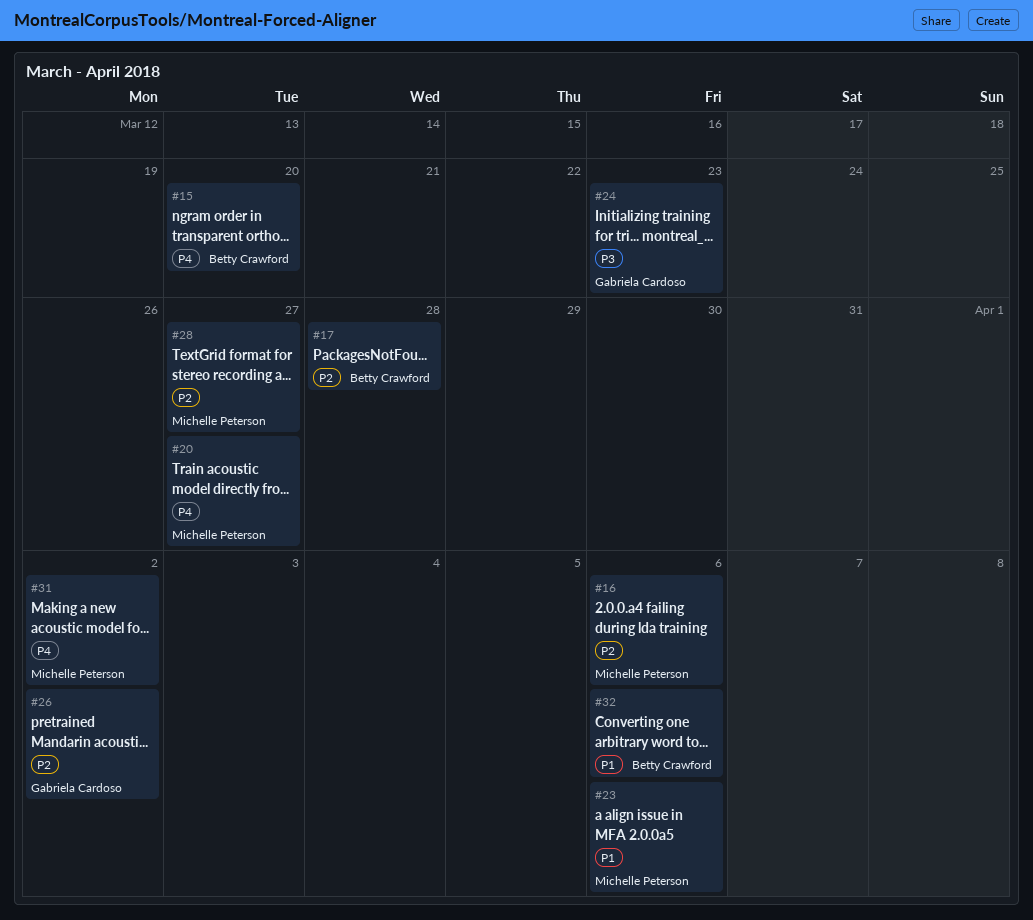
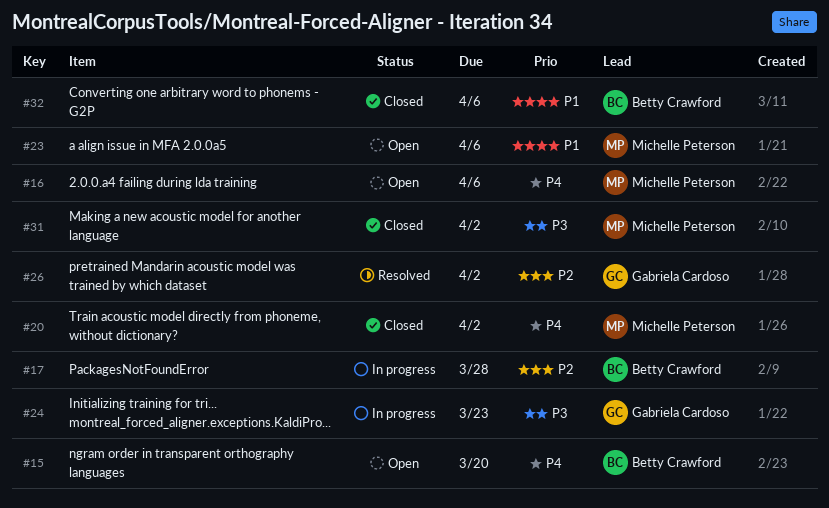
#16, priority: P2 -> P4
#20, due: Mar 27 -> Apr 2
#28: present -> none
#31, priority: P4 -> P3

